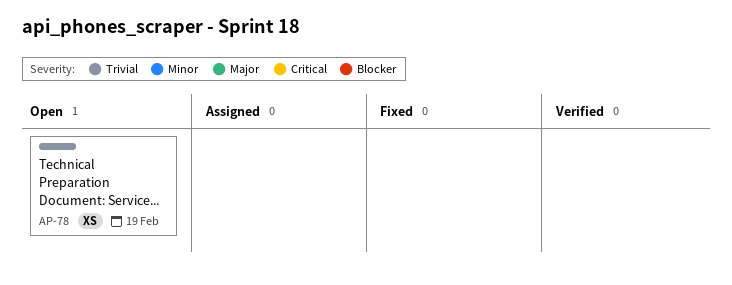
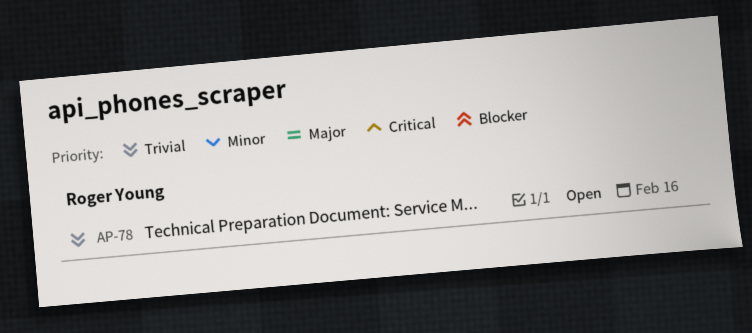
AP-78, due: Feb 19 -> Feb 16

